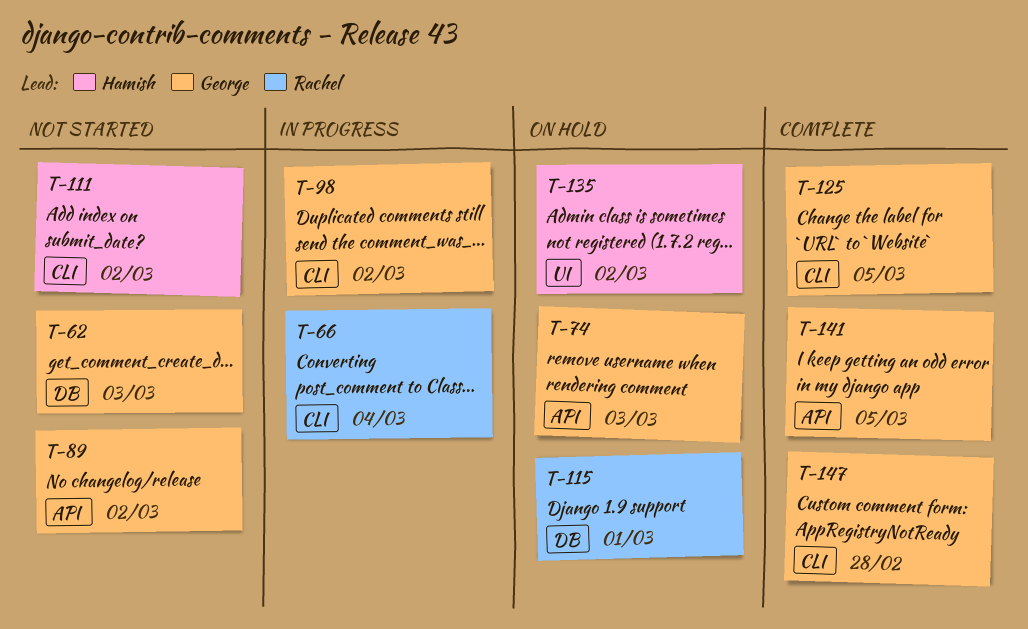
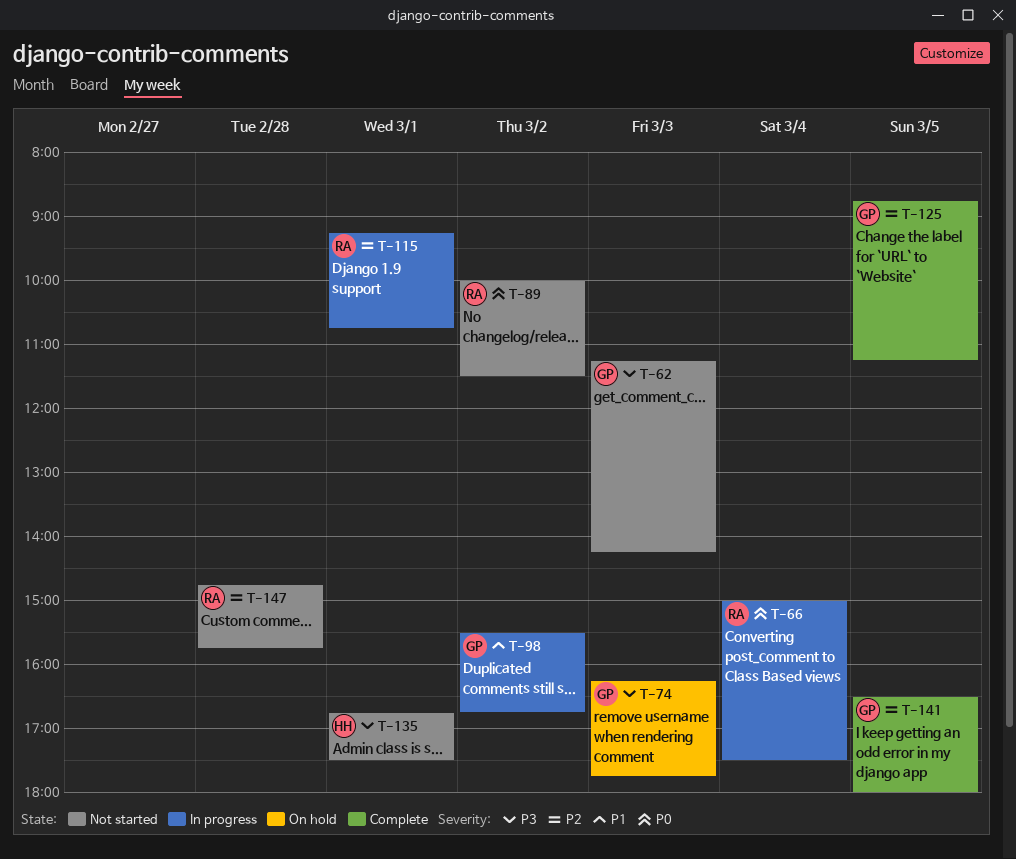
T-89, owner: George -> Rachel
T-111: present -> none
T-115, status: On hold -> In progress
T-135, status: On hold -> Not started
T-135, day: Mar 2 -> Mar 1
T-147, status: Complete -> Not started
T-147, owner: George -> Rachel

